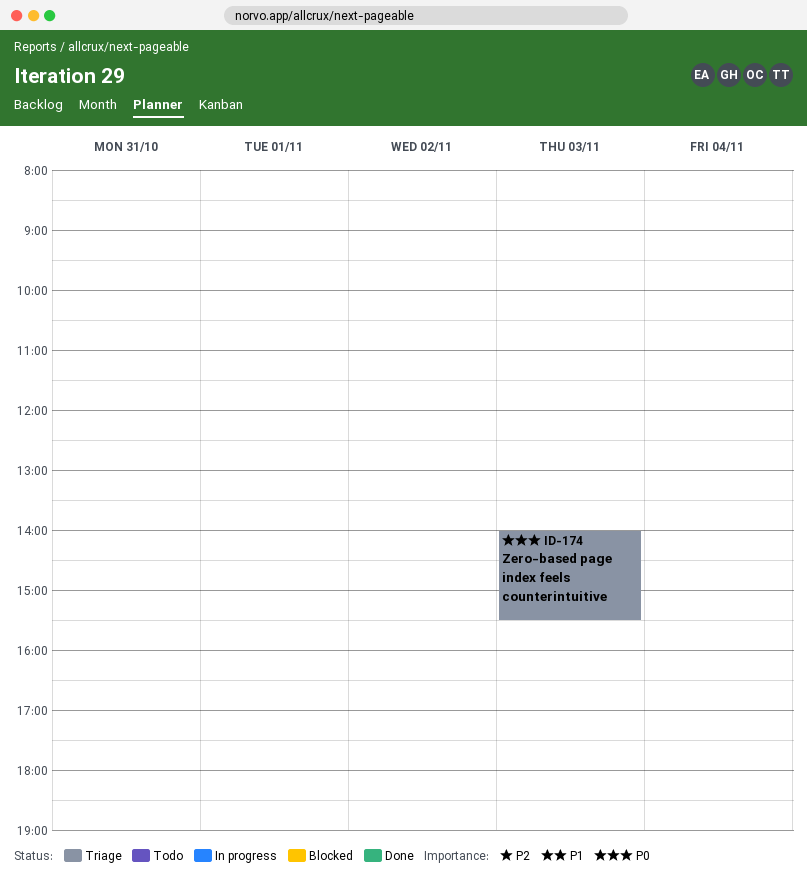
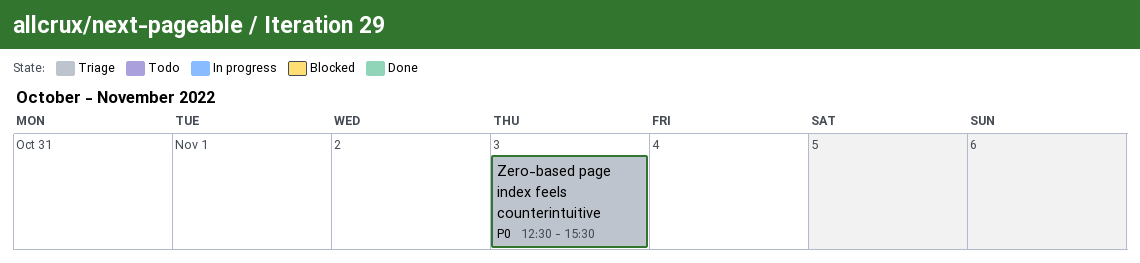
Zero-based page index feels counterintuitive, begins: 14:00 -> 12:30

